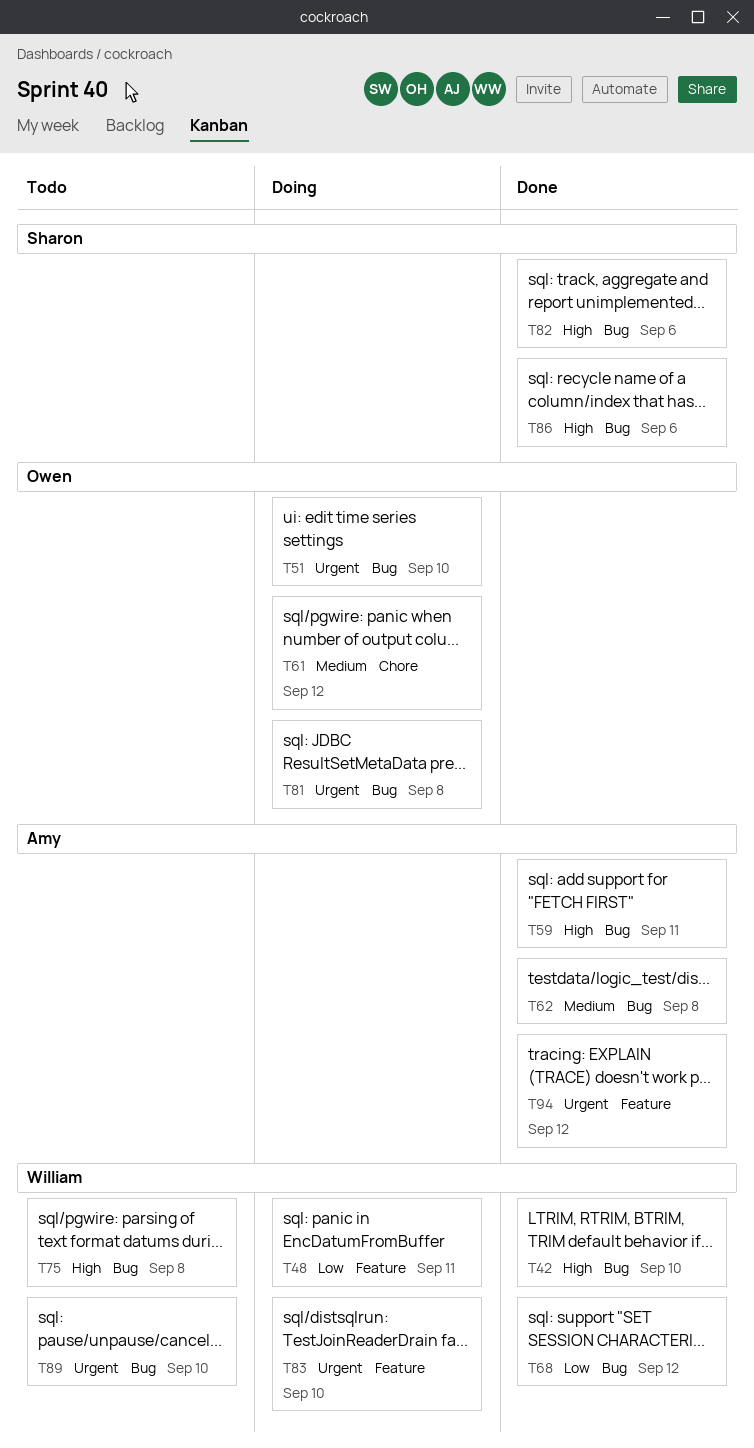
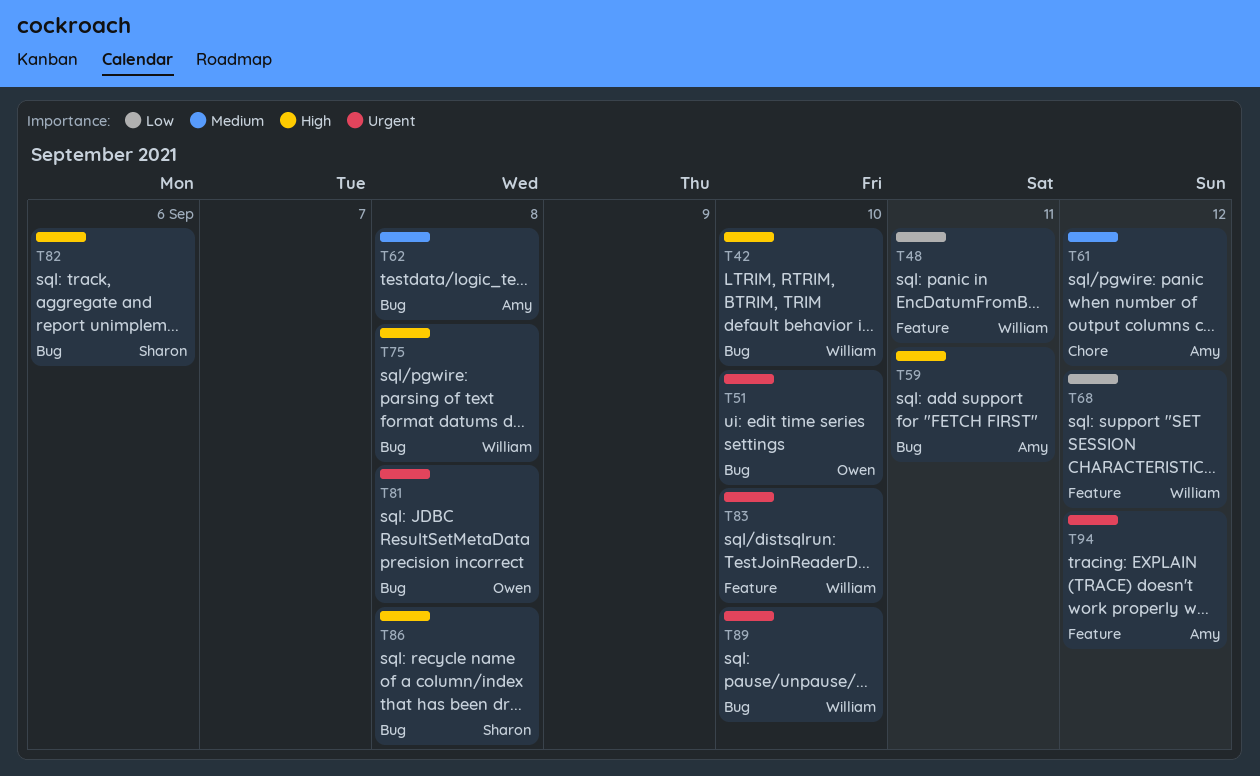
T61, owner: Owen -> Amy
T68, label: Bug -> Feature
T86, due: Sep 6 -> Sep 8

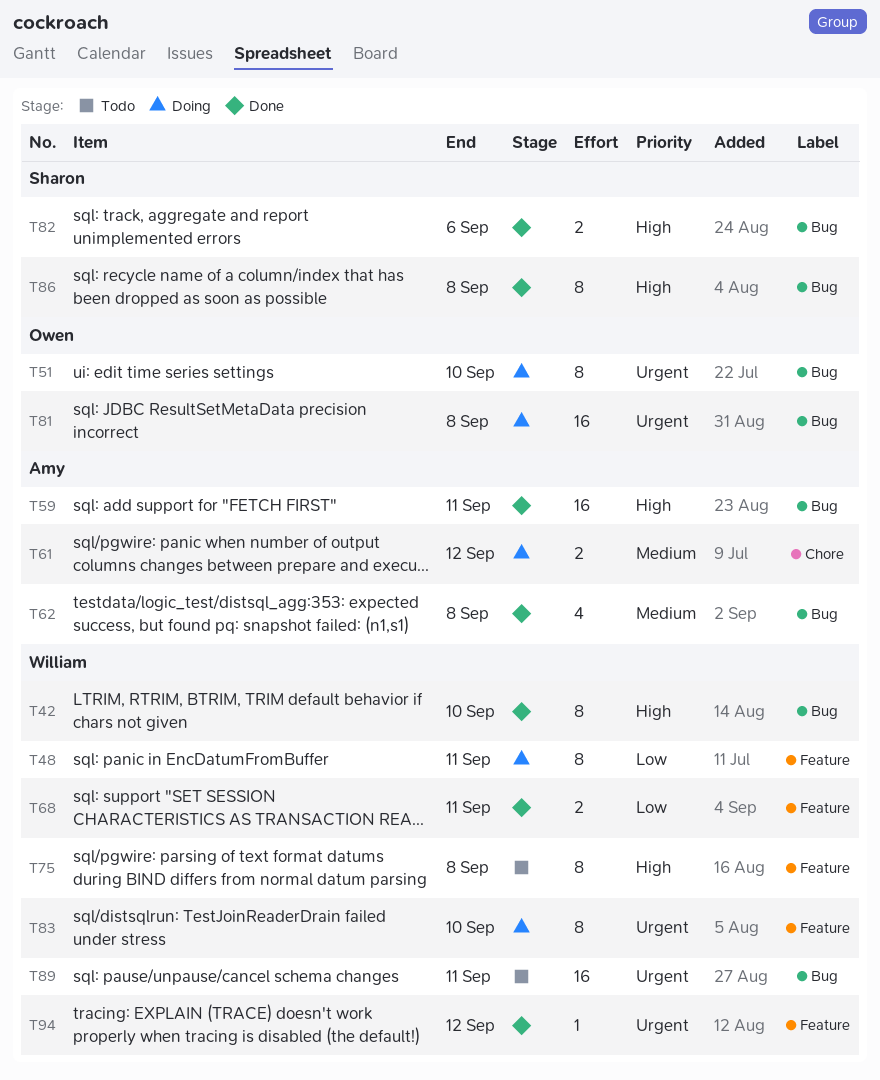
T68, due: Sep 12 -> Sep 11
T75, label: Bug -> Feature
T89, due: Sep 10 -> Sep 11
T94, owner: Amy -> William

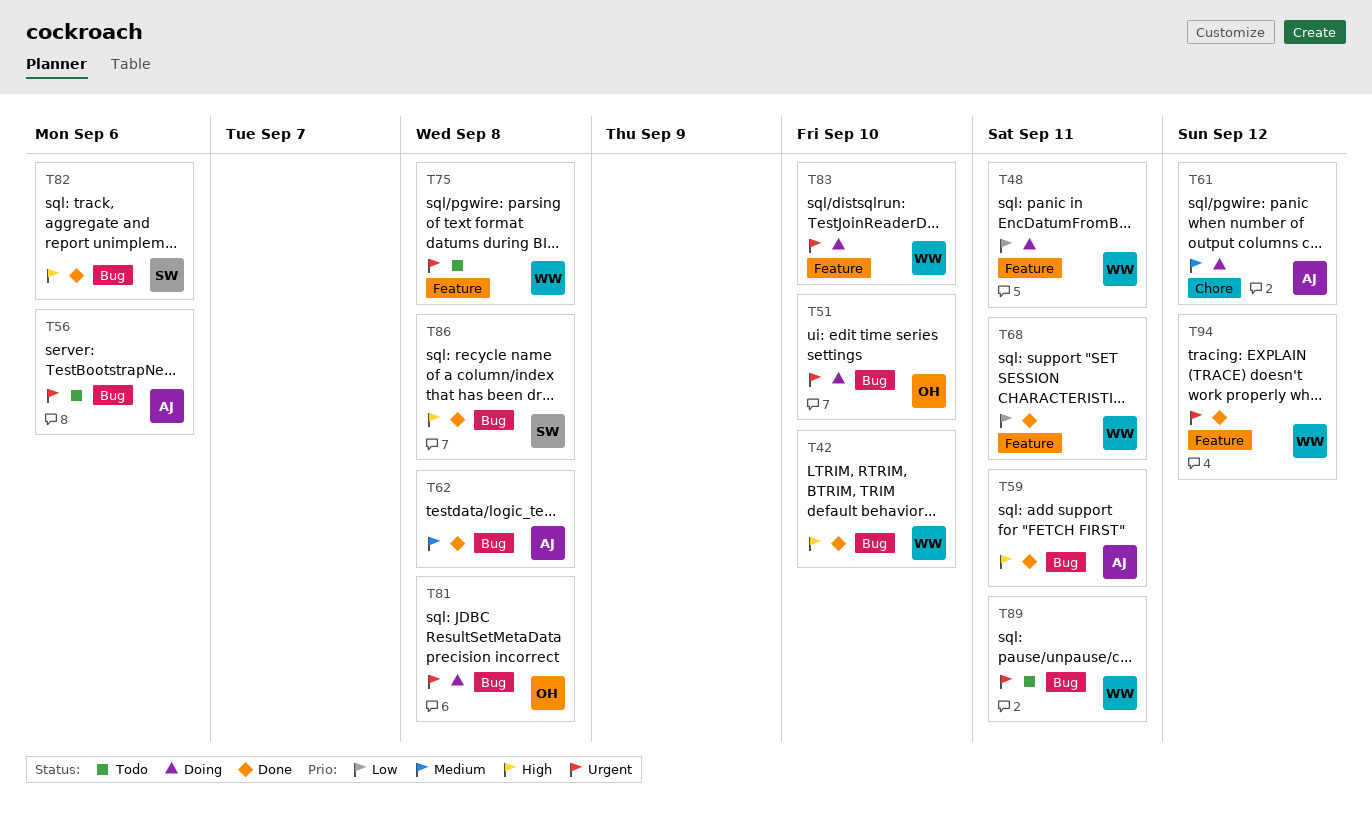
T56: none -> present
T75, priority: High -> Urgent

